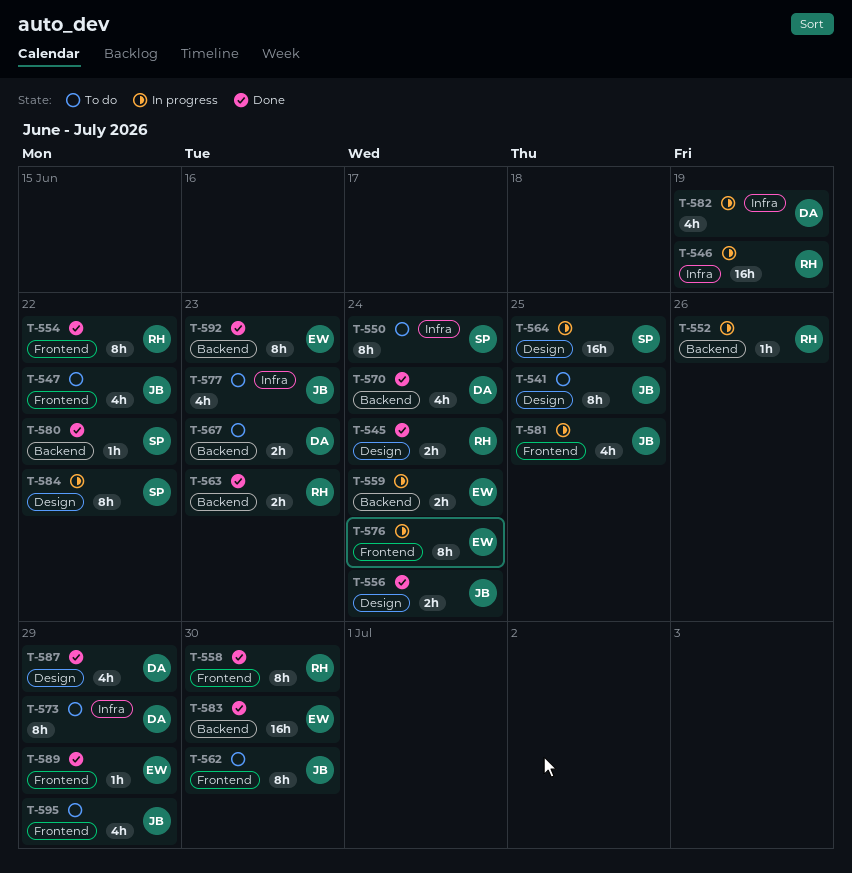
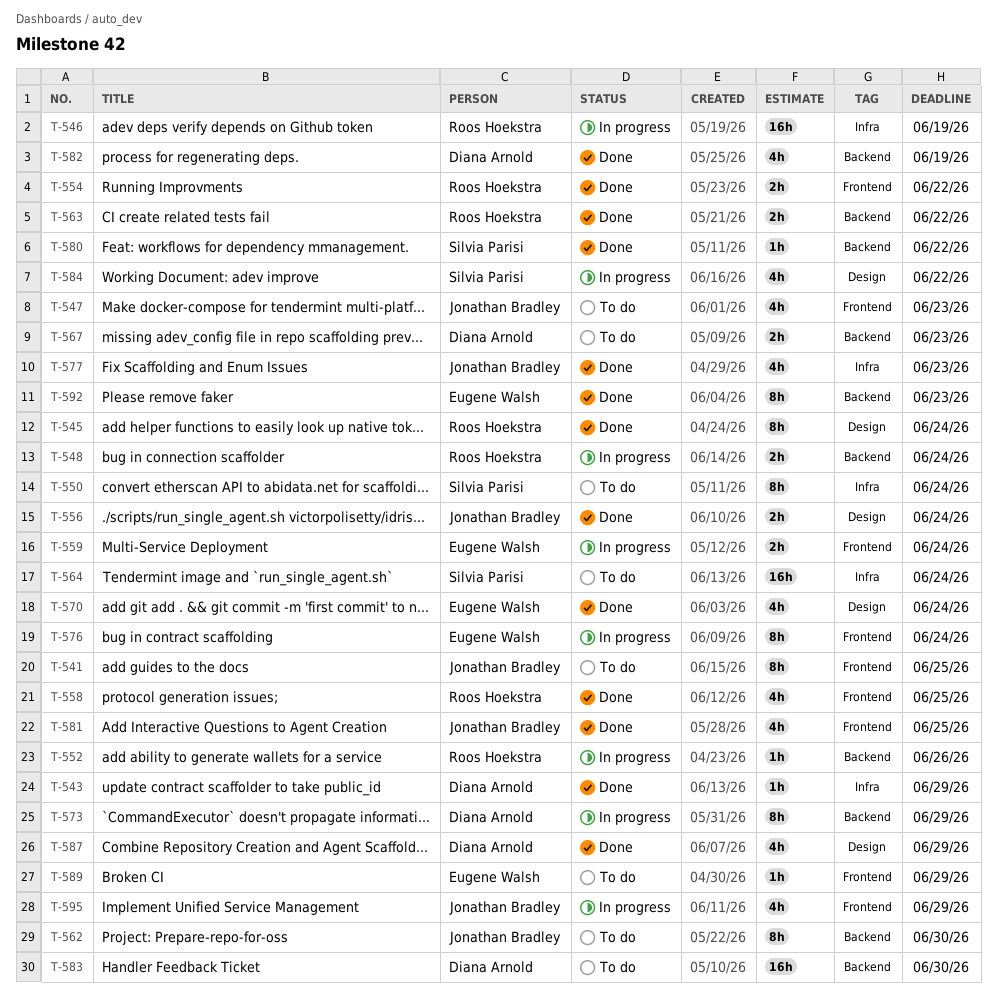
T-541, label: Design -> Frontend
T-543: none -> present
T-545, estimate: 2h -> 8h
T-547, due: Jun 22 -> Jun 23
T-548: none -> present
T-554, estimate: 8h -> 2h
T-558, estimate: 8h -> 4h
T-558, due: Jun 30 -> Jun 25
T-559, label: Backend -> Frontend
T-562, label: Frontend -> Backend
T-563, due: Jun 23 -> Jun 22
T-564, status: In progress -> To do
T-564, label: Design -> Infra
T-564, due: Jun 25 -> Jun 24
T-570, owner: Diana Arnold -> Eugene Walsh
T-570, label: Backend -> Design
T-573, status: To do -> In progress
T-573, label: Infra -> Backend
T-577, status: To do -> Done
T-581, status: In progress -> Done
T-582, status: In progress -> Done
T-582, label: Infra -> Backend
T-583, status: Done -> To do
T-583, owner: Eugene Walsh -> Diana Arnold
T-584, estimate: 8h -> 4h
T-589, status: Done -> To do
T-595, status: To do -> In progress

